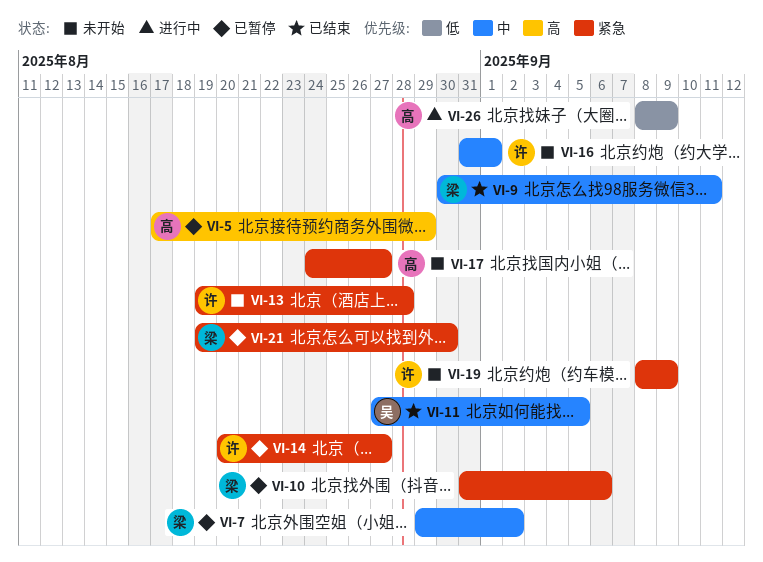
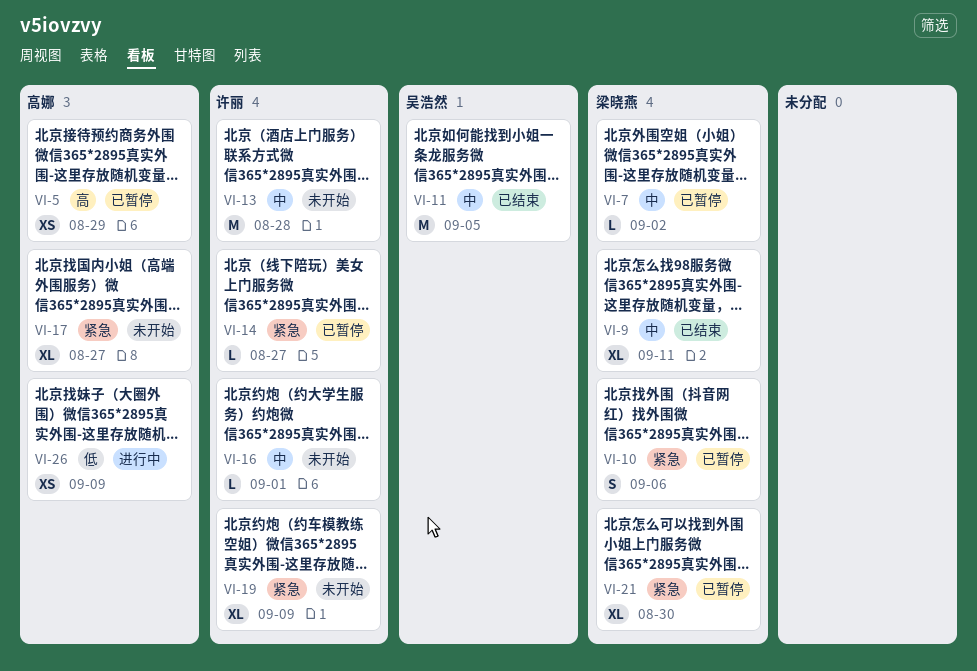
VI-13, priority: 紧急 -> 中

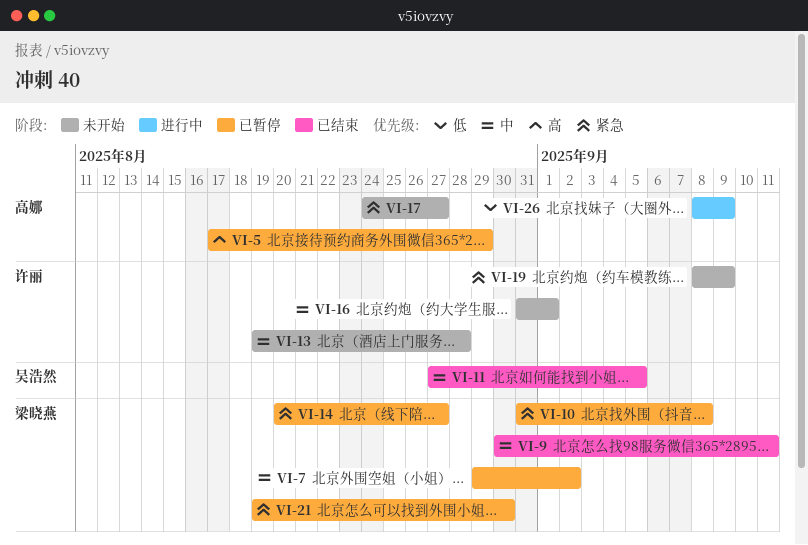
VI-10, due: Sep 6 -> Sep 8
VI-14, owner: 许丽 -> 梁晓燕

